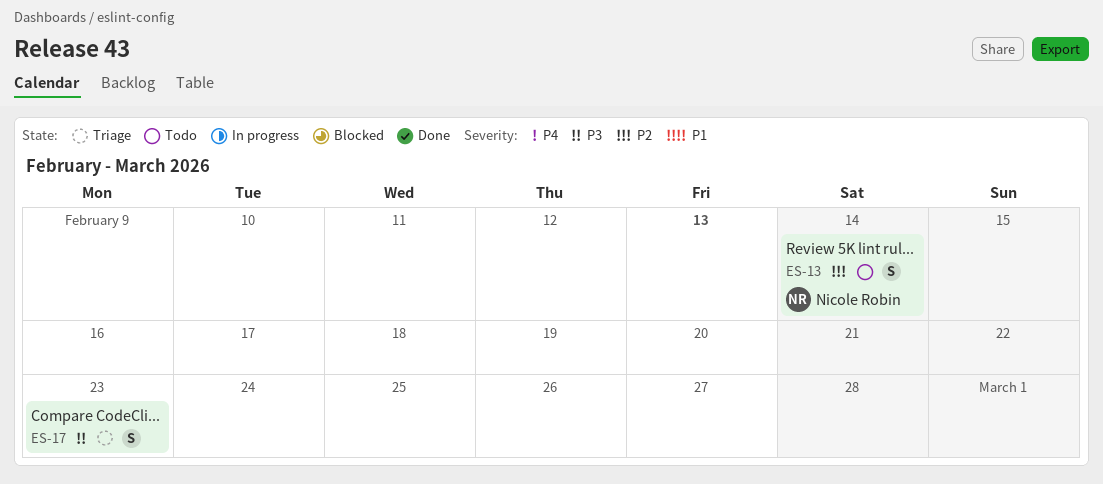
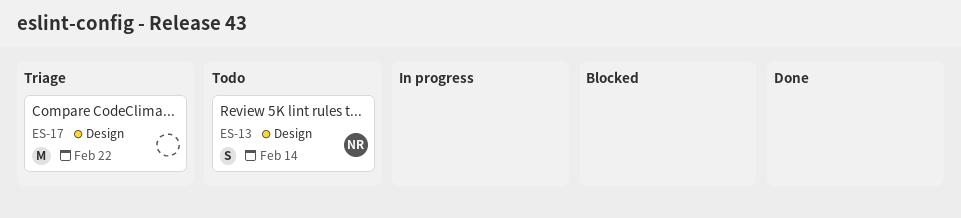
ES-17, estimate: S -> M
ES-17, due: Feb 23 -> Feb 22

